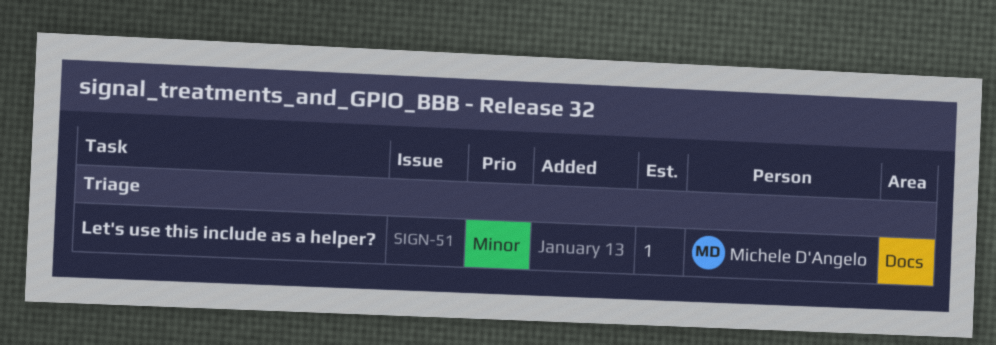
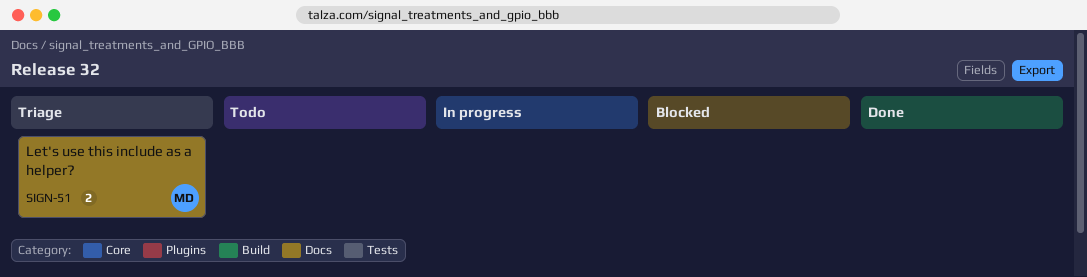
SIGN-51, estimate: 1 -> 2

